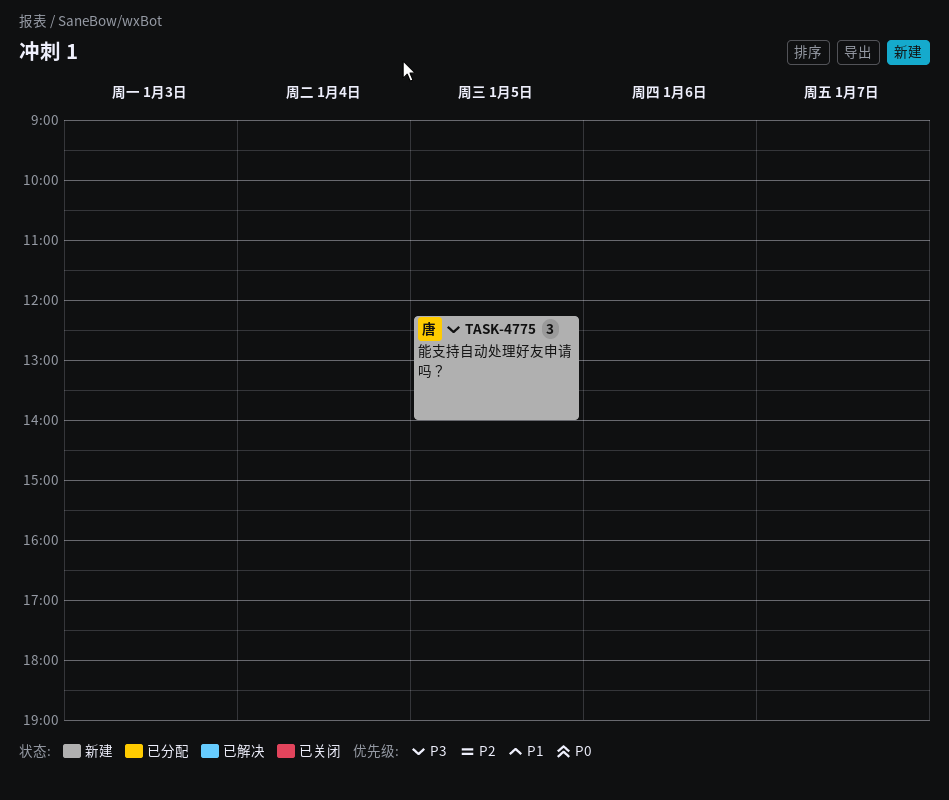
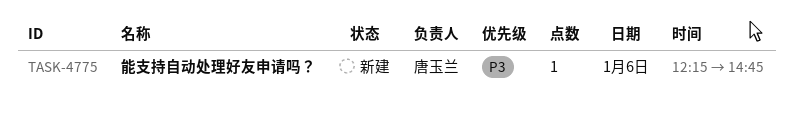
TASK-4775, estimate: 3 -> 1
TASK-4775, day: Jan 5 -> Jan 6
TASK-4775, ends: 14:00 -> 14:45

